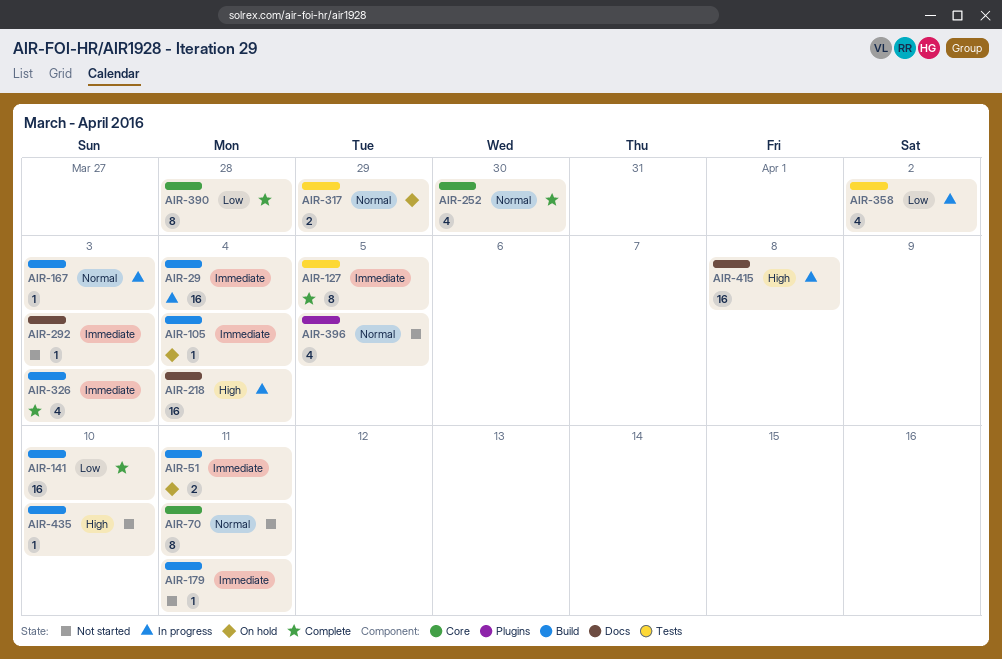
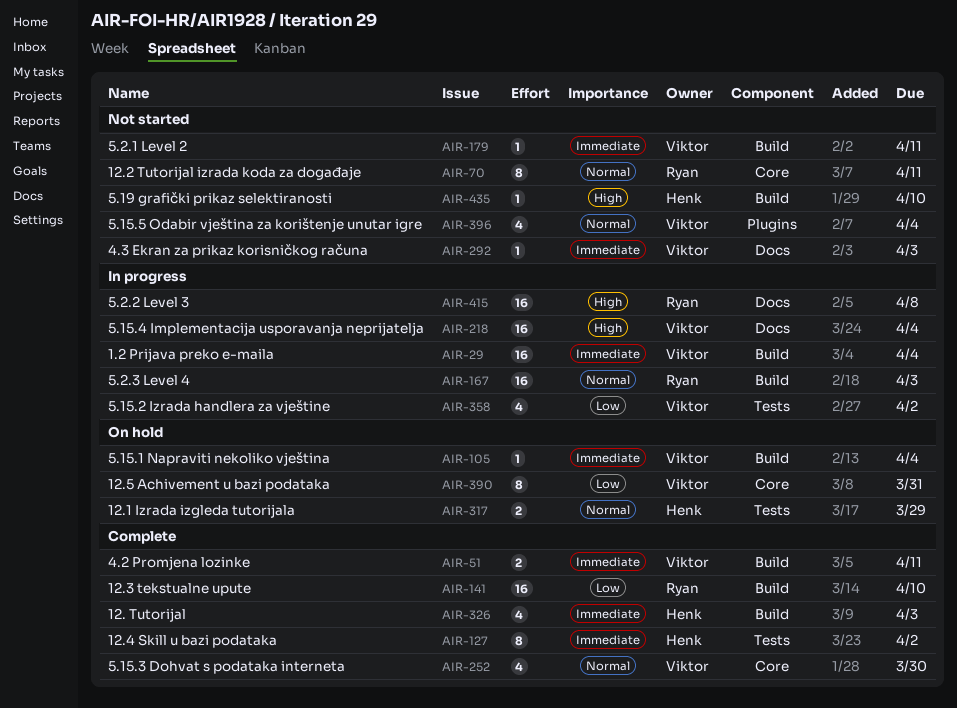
AIR-51, status: On hold -> Complete
AIR-127, due: Apr 5 -> Apr 2
AIR-167, estimate: 1 -> 16
AIR-390, status: Complete -> On hold
AIR-390, due: Mar 28 -> Mar 31
AIR-396, due: Apr 5 -> Apr 4

